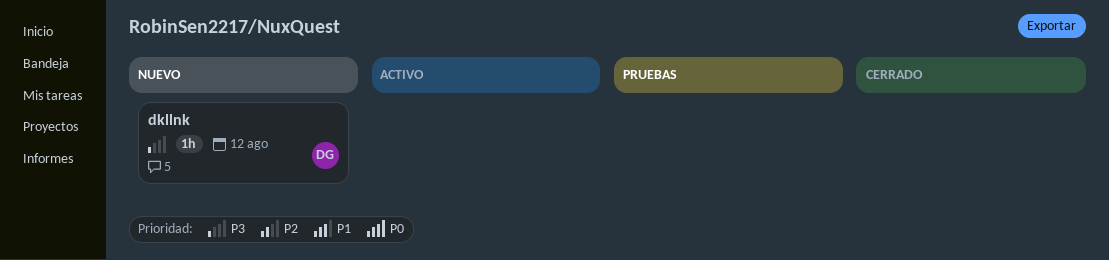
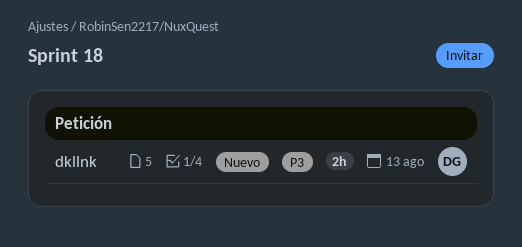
dkllnk, estimate: 1h -> 2h
dkllnk, due: Aug 12 -> Aug 13

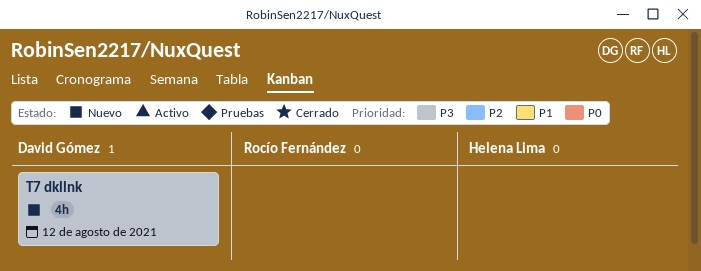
dkllnk, estimate: 2h -> 4h
dkllnk, due: Aug 13 -> Aug 12

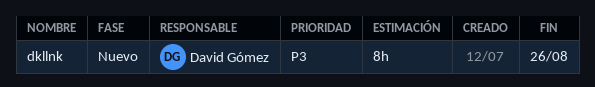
dkllnk, estimate: 4h -> 8h
dkllnk, due: Aug 12 -> Aug 26

